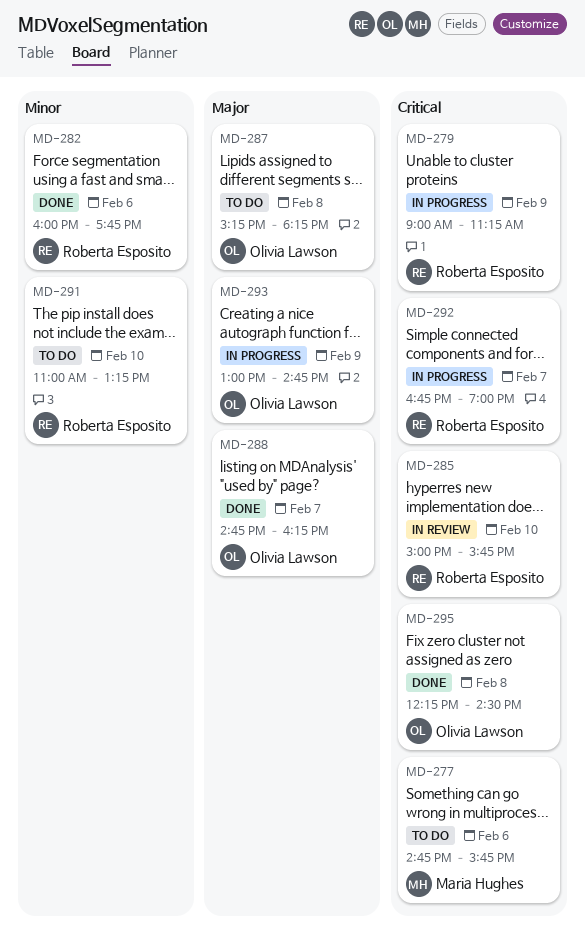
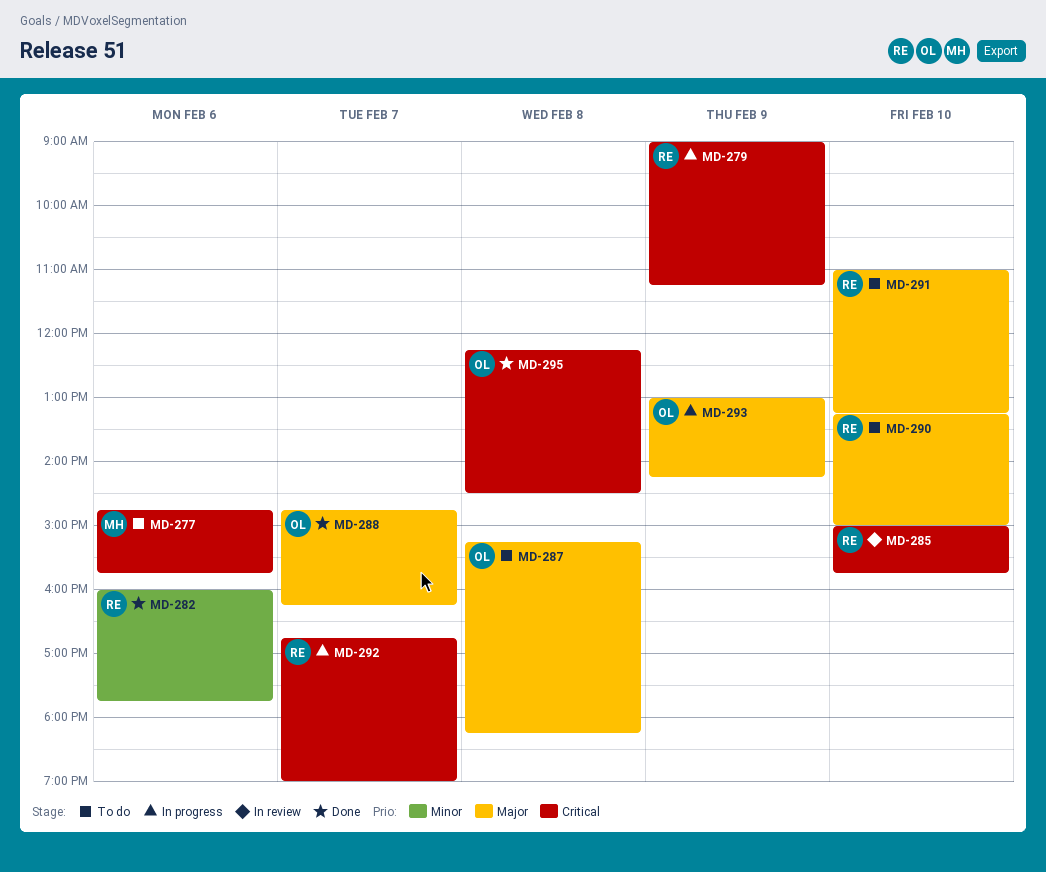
MD-290: none -> present
MD-291, priority: Minor -> Major
MD-293, ends: 14:45 -> 14:15

